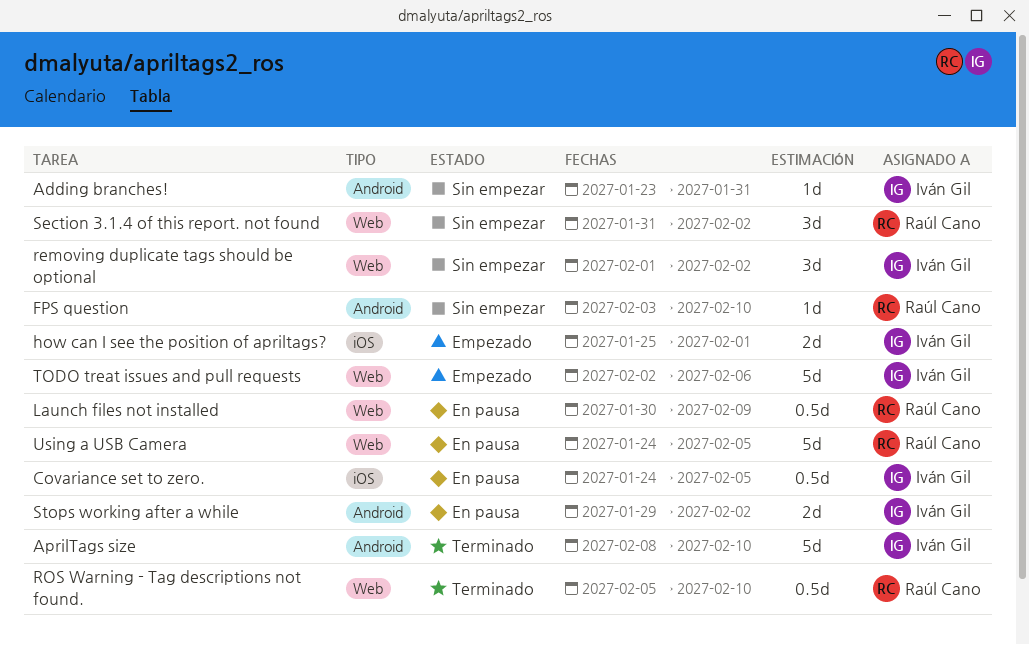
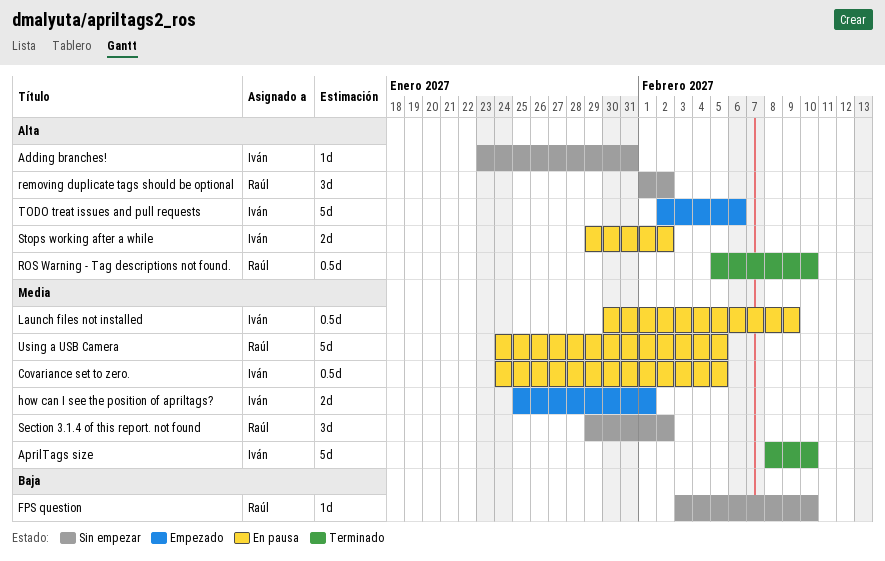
Launch files not installed, owner: Raúl Cano -> Iván Gil
removing duplicate tags should be optional, owner: Iván Gil -> Raúl Cano
Section 3.1.4 of this report. not found, start: Jan 31 -> Jan 29

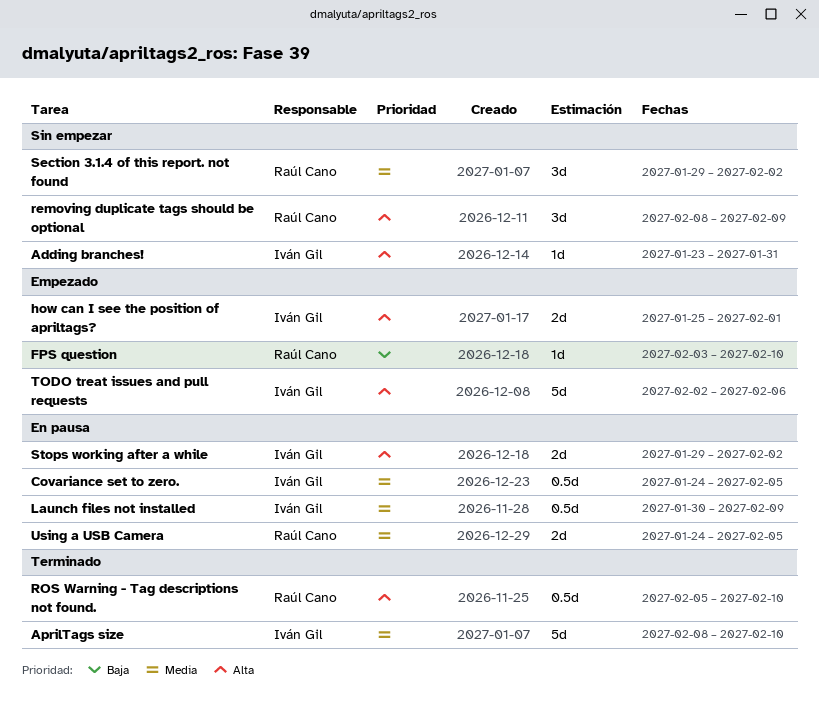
FPS question, status: Sin empezar -> Empezado
how can I see the position of apriltags?, priority: Media -> Alta
removing duplicate tags should be optional, start: Feb 1 -> Feb 8
removing duplicate tags should be optional, due: Feb 2 -> Feb 9
Using a USB Camera, estimate: 5d -> 2d

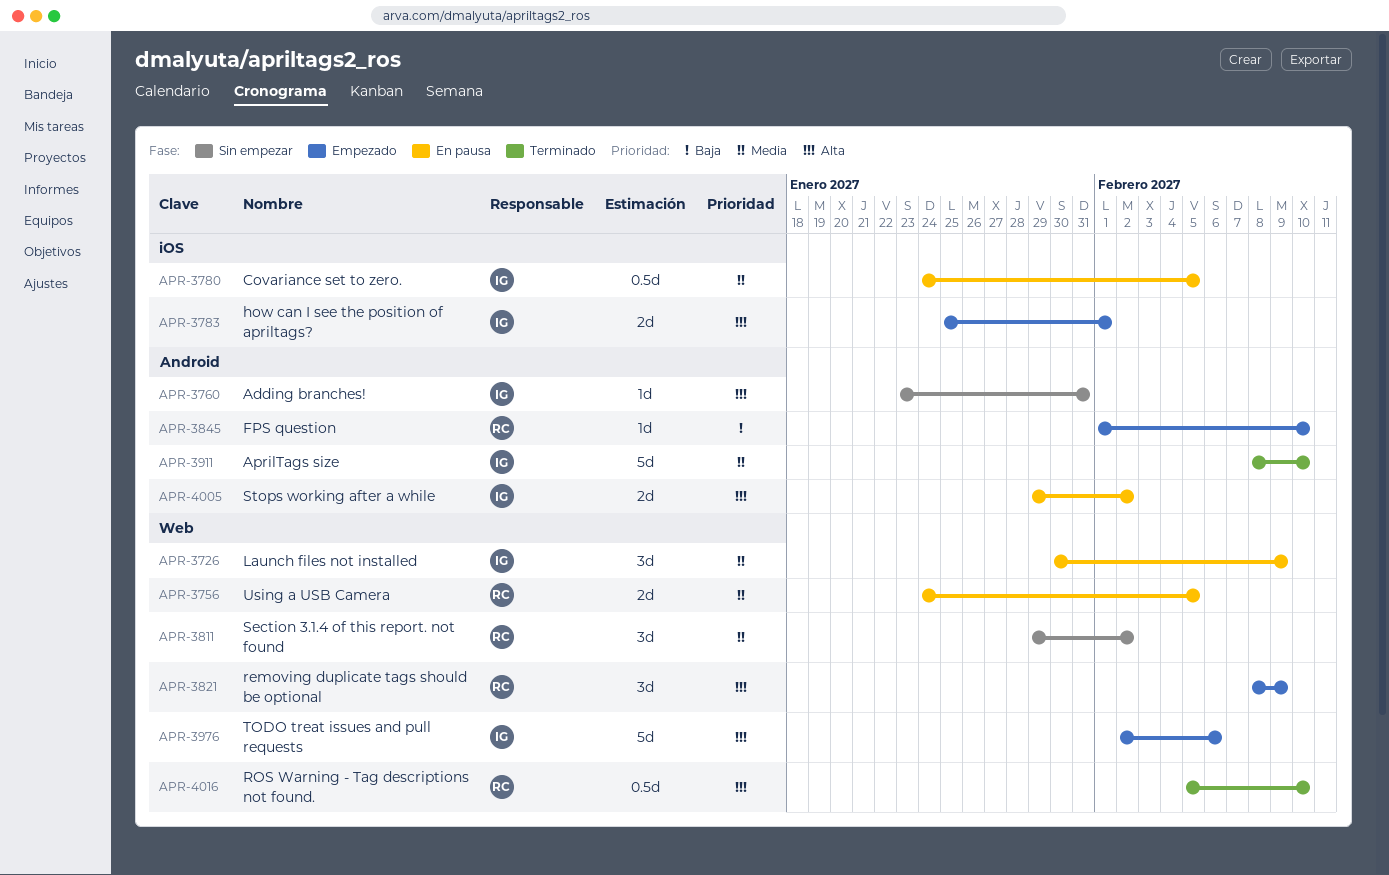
FPS question, start: Feb 3 -> Feb 1
Launch files not installed, estimate: 0.5d -> 3d
removing duplicate tags should be optional, status: Sin empezar -> Empezado

